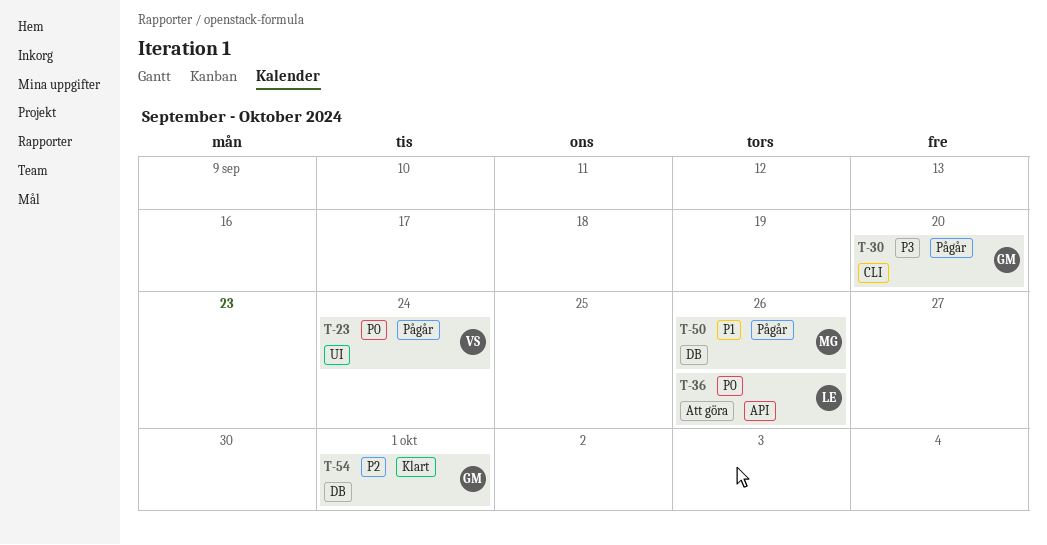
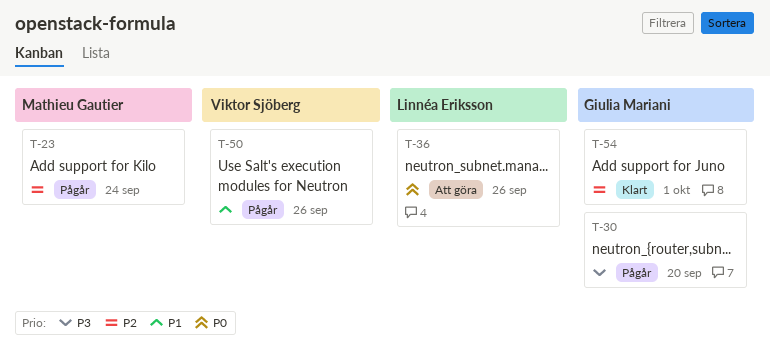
T-23, owner: Viktor Sjöberg -> Mathieu Gautier
T-23, priority: P0 -> P2
T-50, owner: Mathieu Gautier -> Viktor Sjöberg

